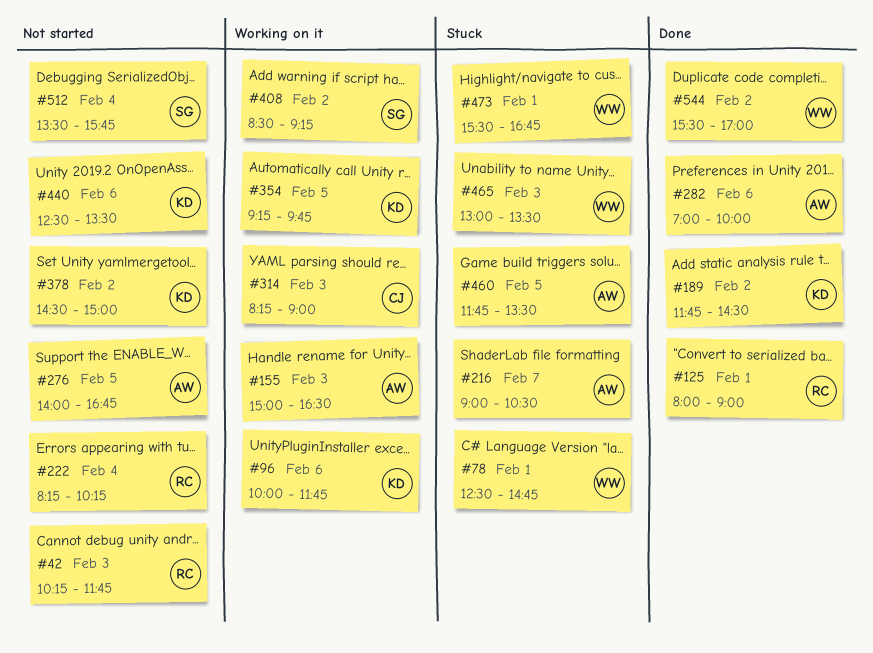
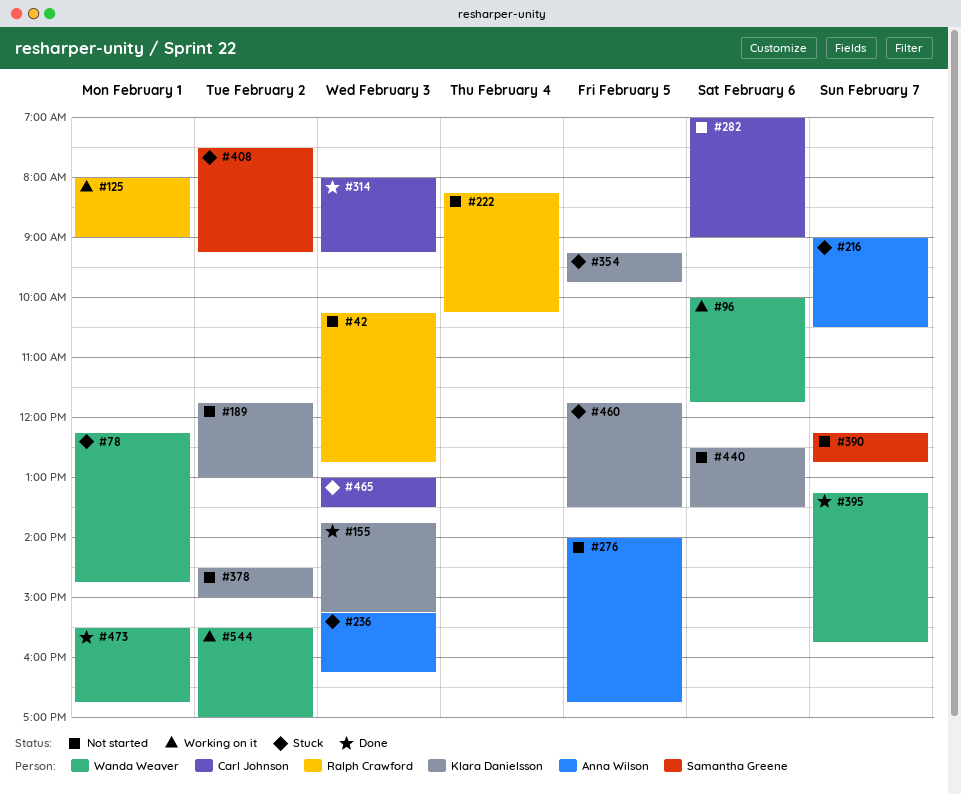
#42, ends: 11:45 -> 12:45
#78, begins: 12:30 -> 12:15
#96, owner: Klara Danielsson -> Wanda Weaver
#125, status: Done -> Working on it
#155, status: Working on it -> Done
#155, owner: Anna Wilson -> Klara Danielsson
#155, begins: 15:00 -> 13:45
#155, ends: 16:30 -> 15:15
#189, status: Done -> Not started
#189, ends: 14:30 -> 13:00
#236: none -> present
#282, status: Done -> Not started
#282, owner: Anna Wilson -> Carl Johnson
#282, ends: 10:00 -> 09:00
#314, status: Working on it -> Done
#314, begins: 08:15 -> 08:00
#314, ends: 09:00 -> 09:15
#354, status: Working on it -> Stuck
#390: none -> present
#395: none -> present
#408, status: Working on it -> Stuck
#408, begins: 08:30 -> 07:30
#460, owner: Anna Wilson -> Klara Danielsson
#465, owner: Wanda Weaver -> Carl Johnson
#473, status: Stuck -> Done
#512: present -> none
#544, status: Done -> Working on it

